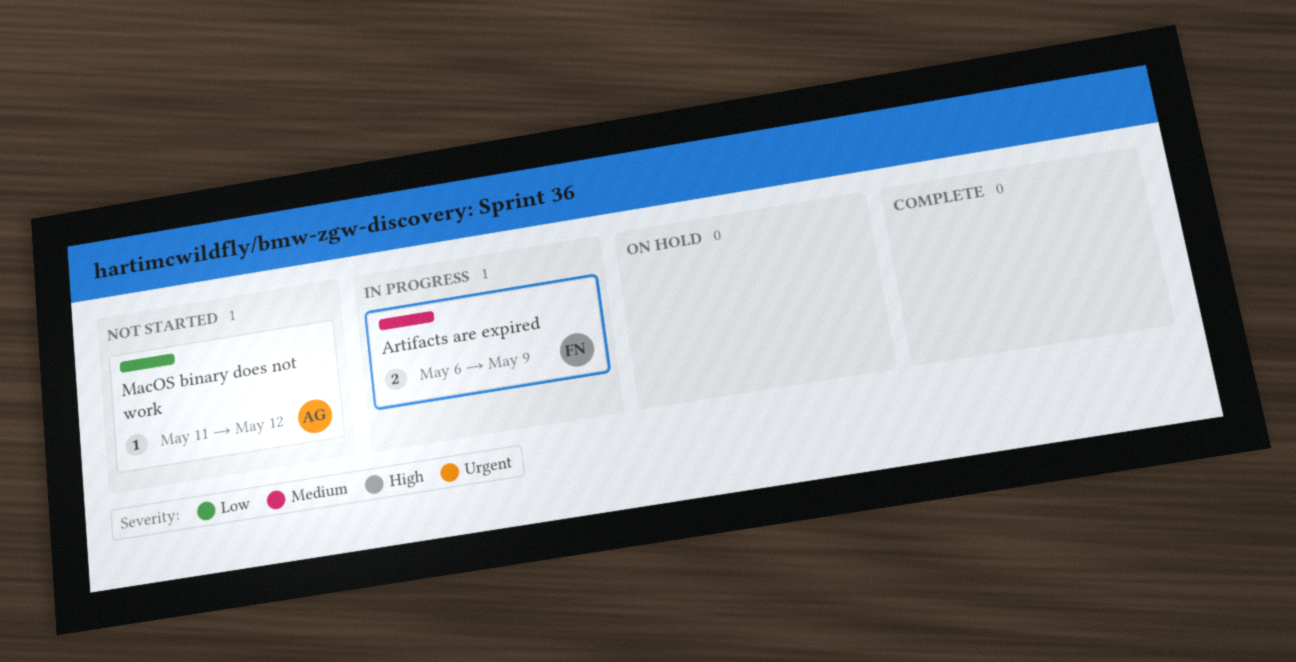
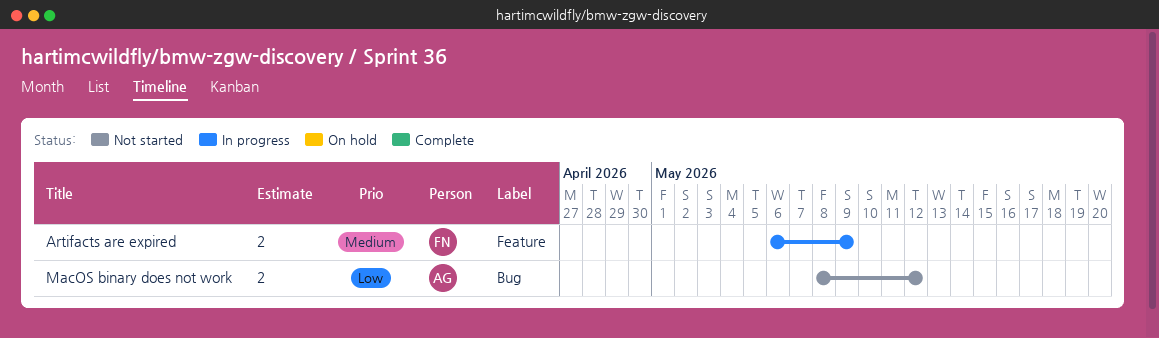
MacOS binary does not work, estimate: 1 -> 2
MacOS binary does not work, start: May 11 -> May 8

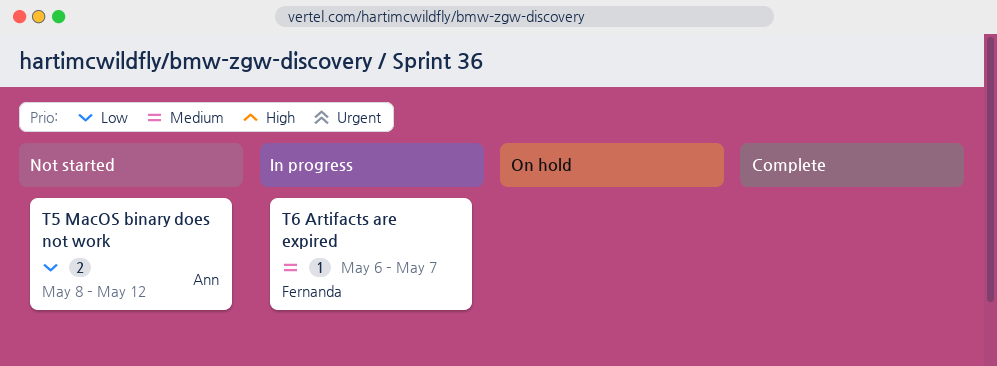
Artifacts are expired, estimate: 2 -> 1
Artifacts are expired, due: May 9 -> May 7

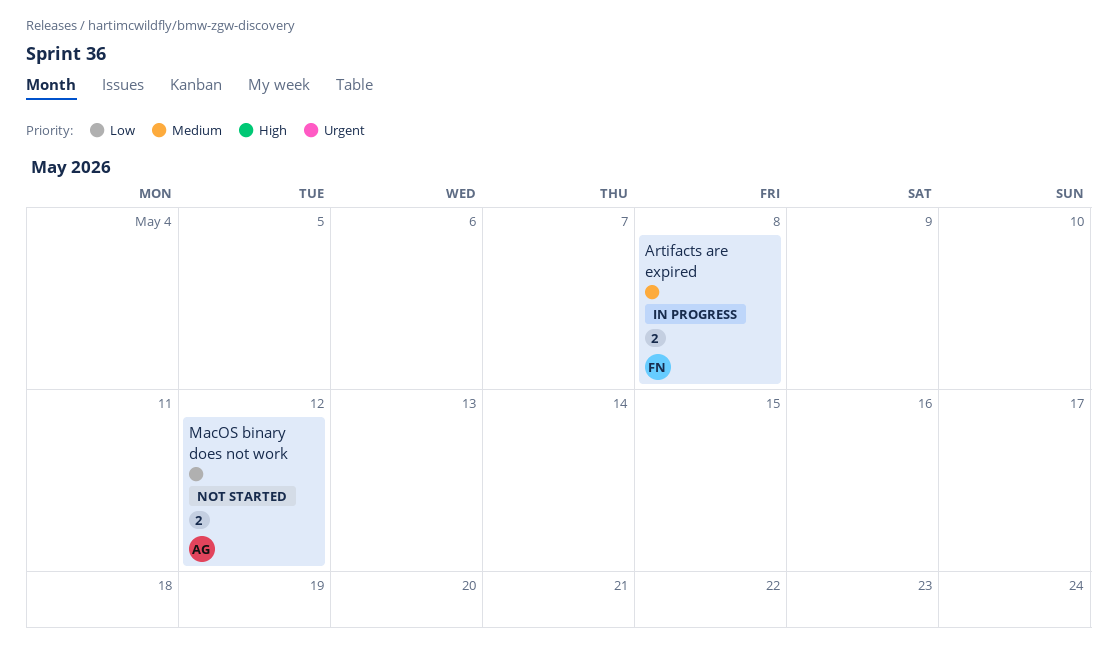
Artifacts are expired, estimate: 1 -> 2
Artifacts are expired, due: May 7 -> May 8

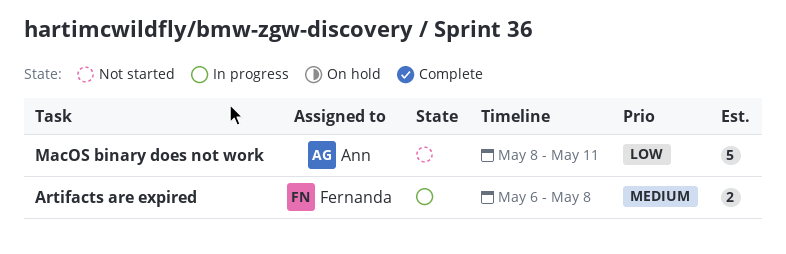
MacOS binary does not work, estimate: 2 -> 5
MacOS binary does not work, due: May 12 -> May 11

